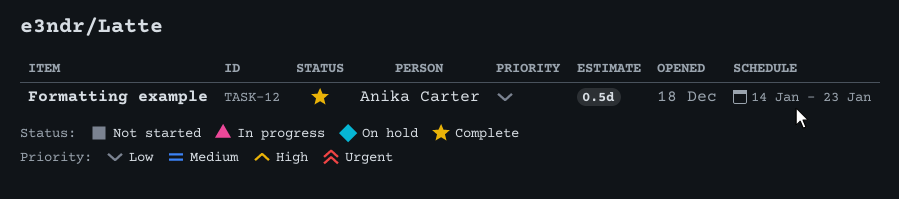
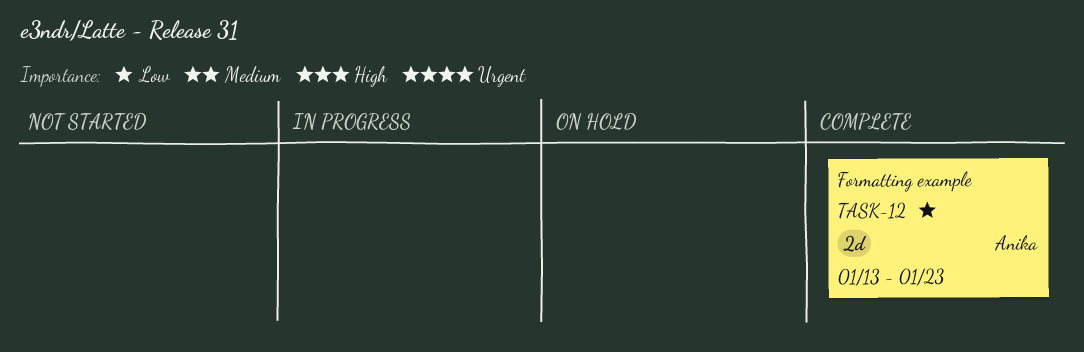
TASK-12, estimate: 0.5d -> 2d
TASK-12, start: Jan 14 -> Jan 13

